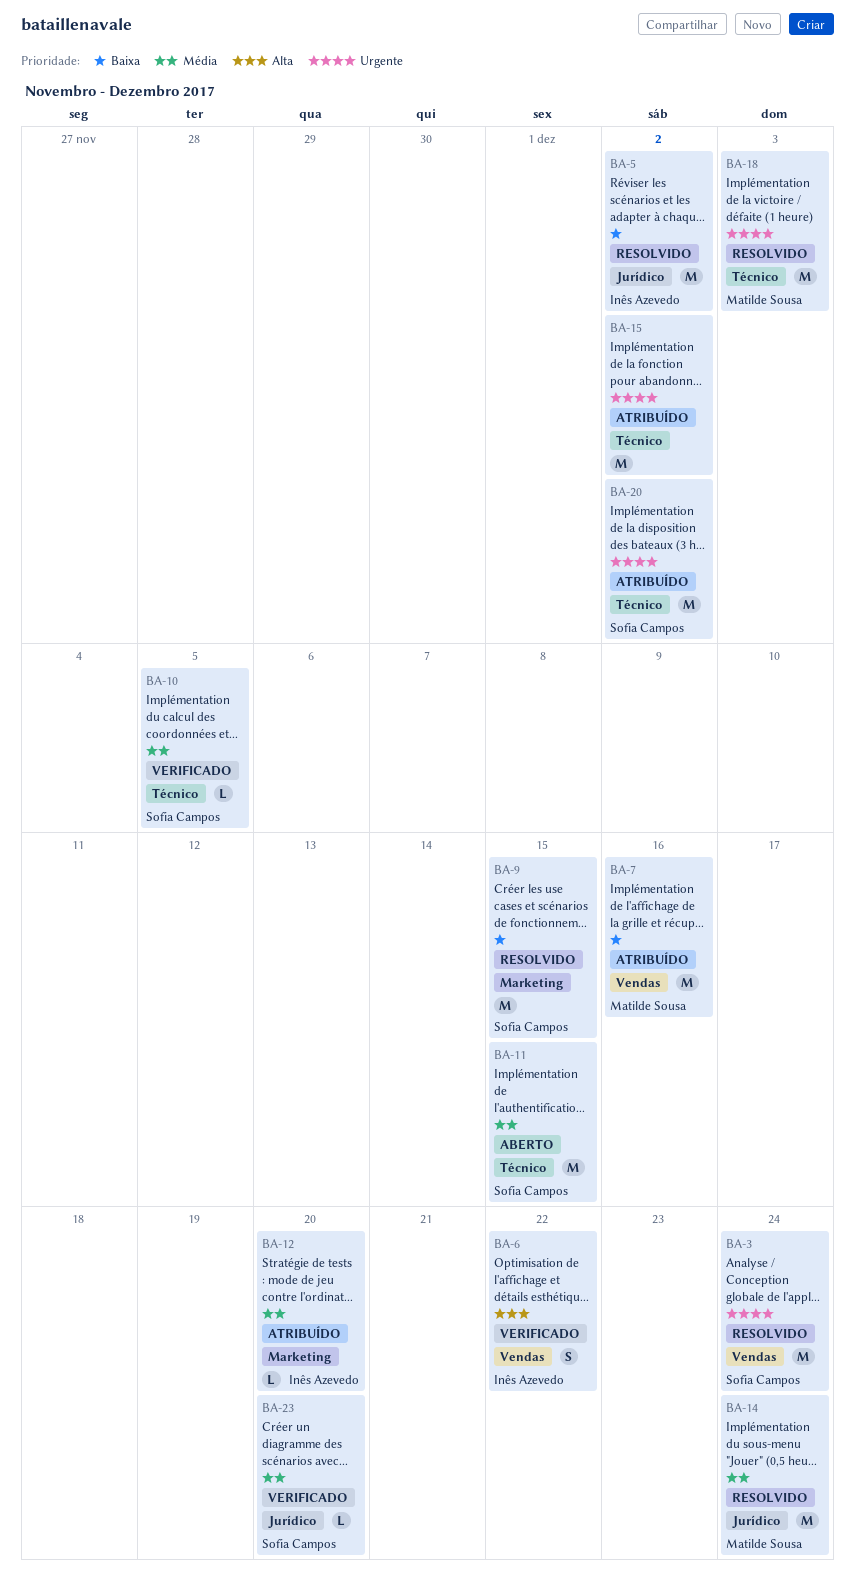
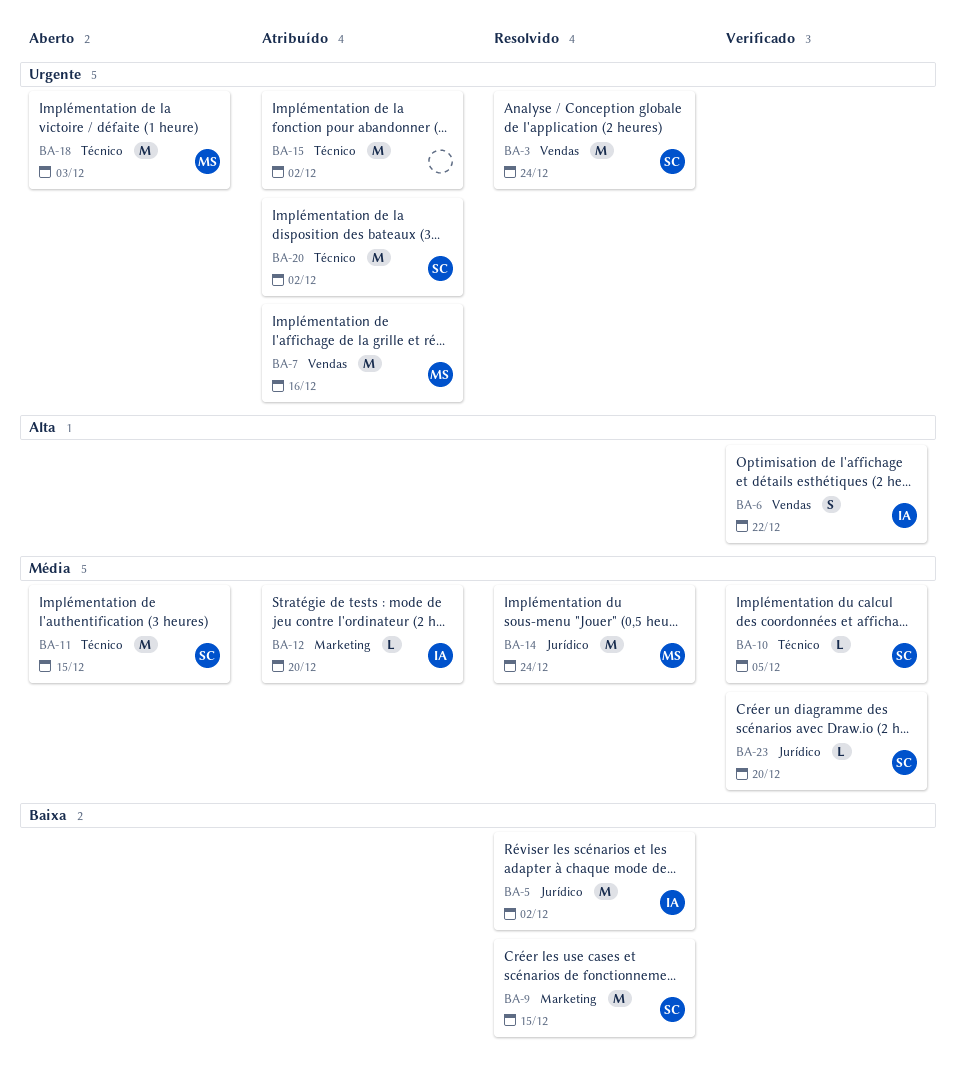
BA-7, priority: Baixa -> Urgente
BA-18, status: Resolvido -> Aberto

